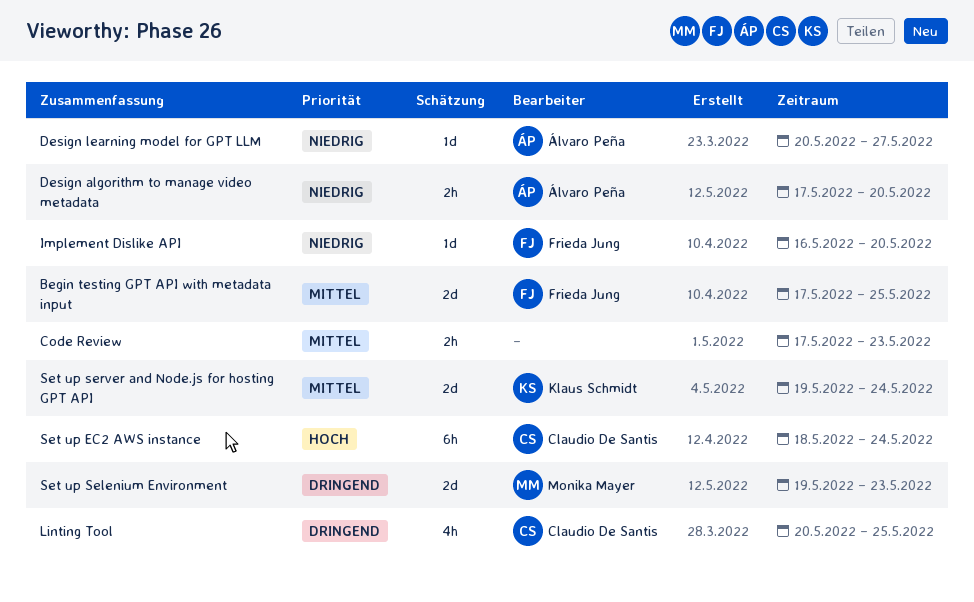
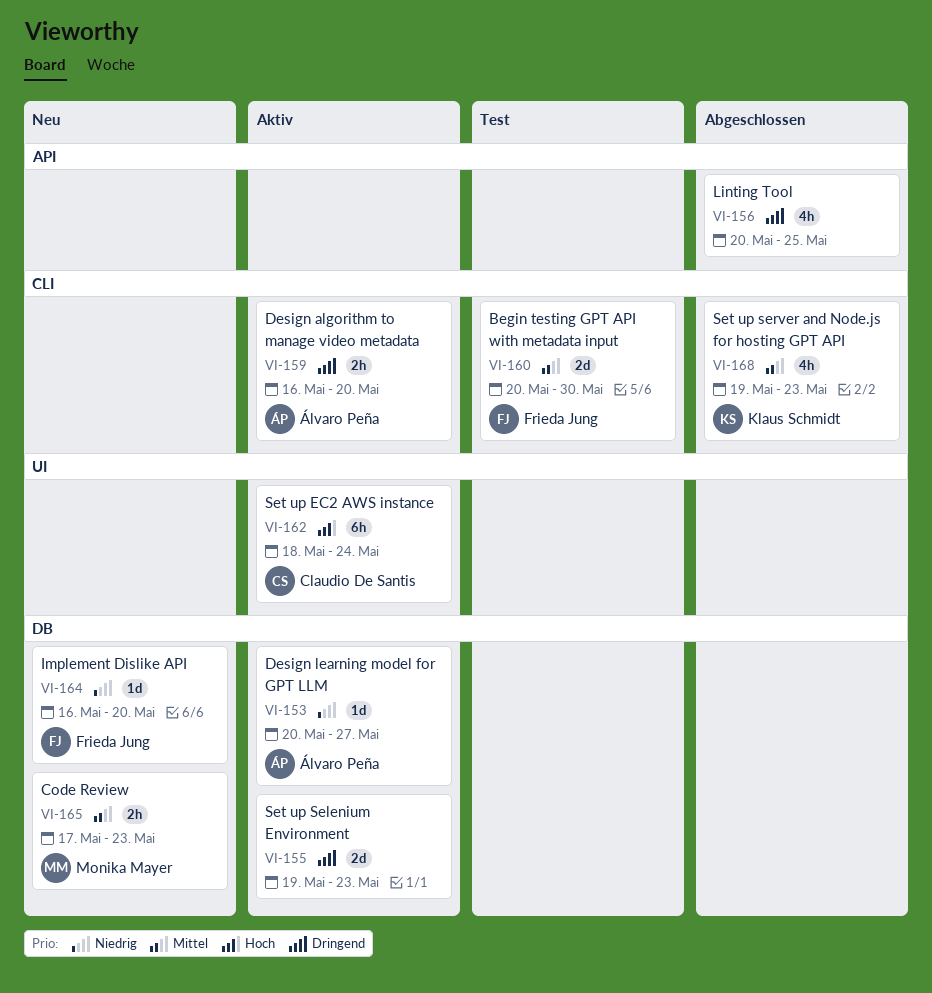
Begin testing GPT API with metadata input, start: May 17 -> May 20
Begin testing GPT API with metadata input, due: May 25 -> May 30
Code Review, owner: none -> Monika Mayer
Design algorithm to manage video metadata, priority: Niedrig -> Dringend
Design algorithm to manage video metadata, start: May 17 -> May 16
Linting Tool, owner: Claudio De Santis -> none
Set up Selenium Environment, owner: Monika Mayer -> none
Set up server and Node.js for hosting GPT API, estimate: 2d -> 4h
Set up server and Node.js for hosting GPT API, due: May 24 -> May 23

